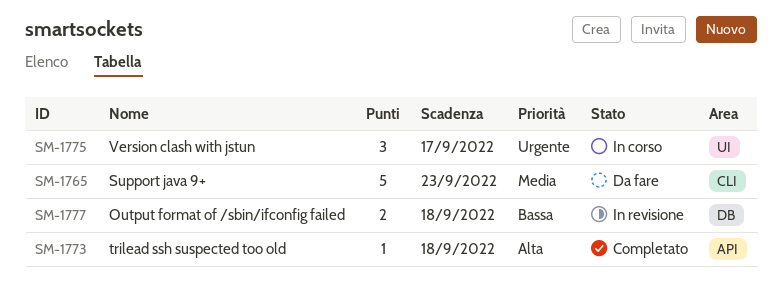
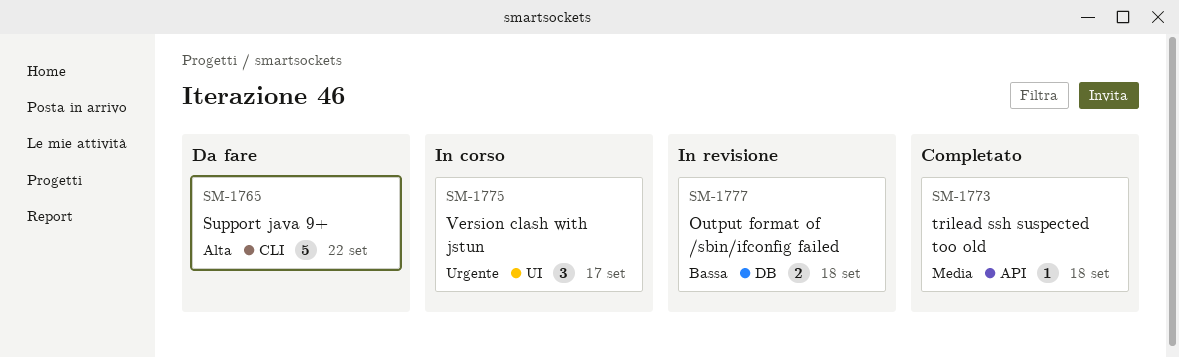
SM-1765, priority: Media -> Alta
SM-1765, due: Sep 23 -> Sep 22
SM-1773, priority: Alta -> Media

